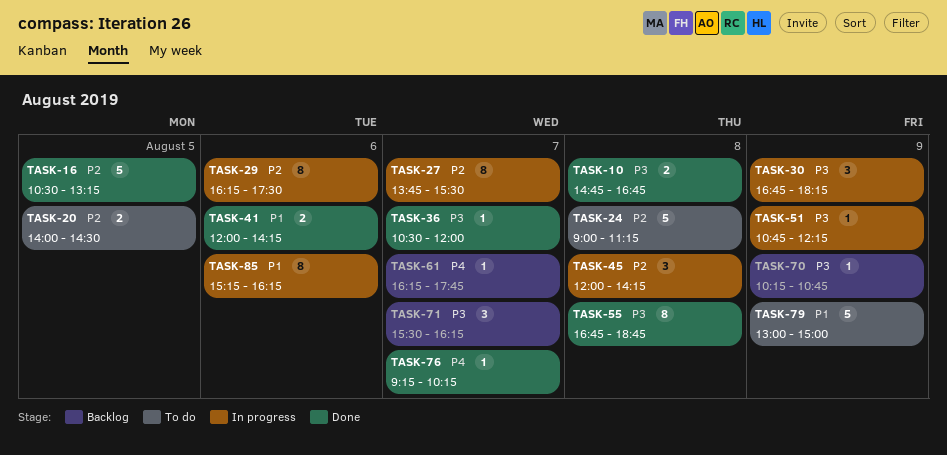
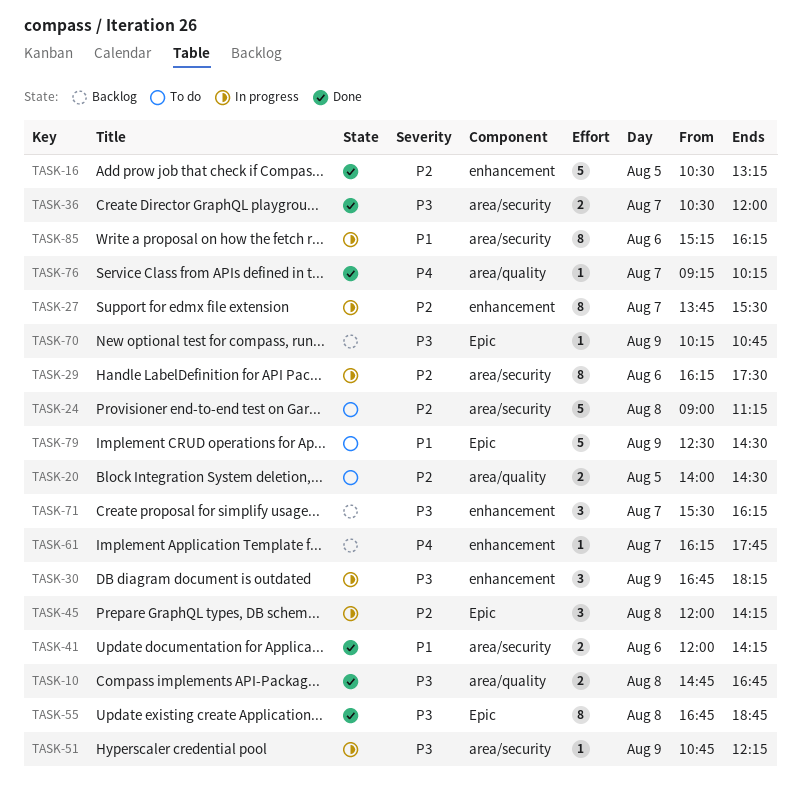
TASK-36, estimate: 1 -> 2
TASK-79, begins: 13:00 -> 12:30
TASK-79, ends: 15:00 -> 14:30

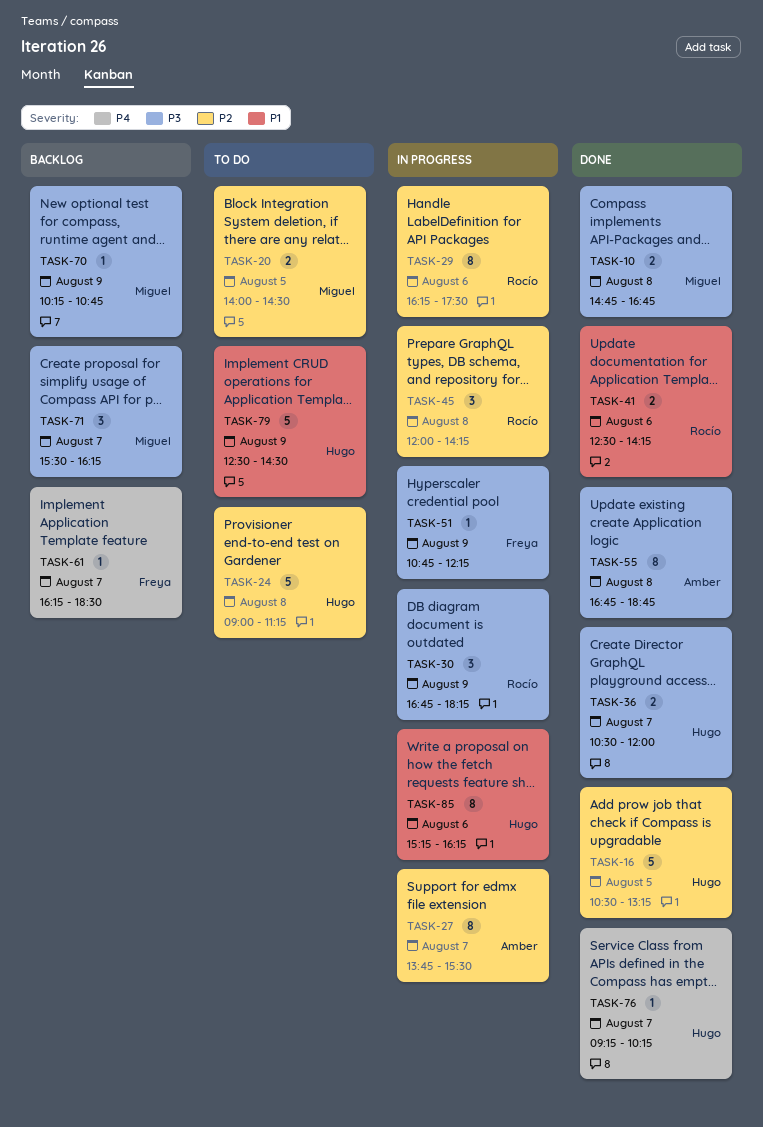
TASK-41, begins: 12:00 -> 12:30
TASK-61, ends: 17:45 -> 18:30

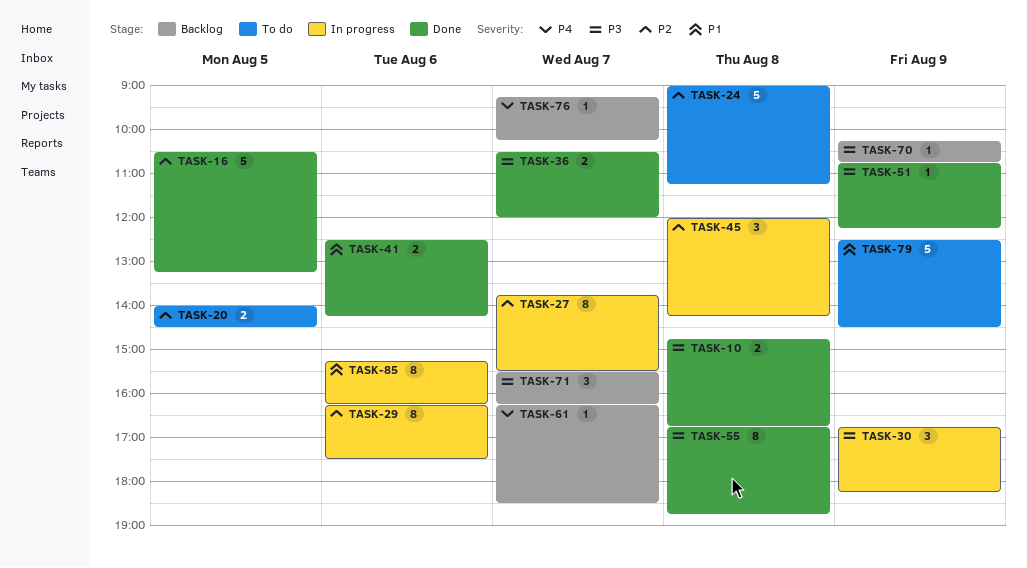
TASK-51, status: In progress -> Done
TASK-76, status: Done -> Backlog

